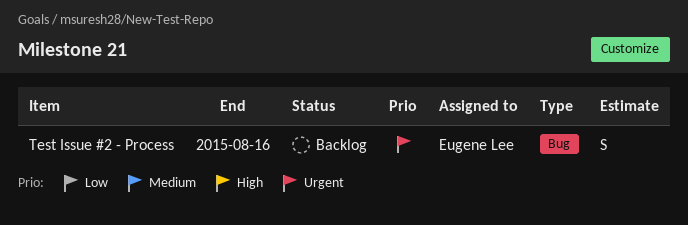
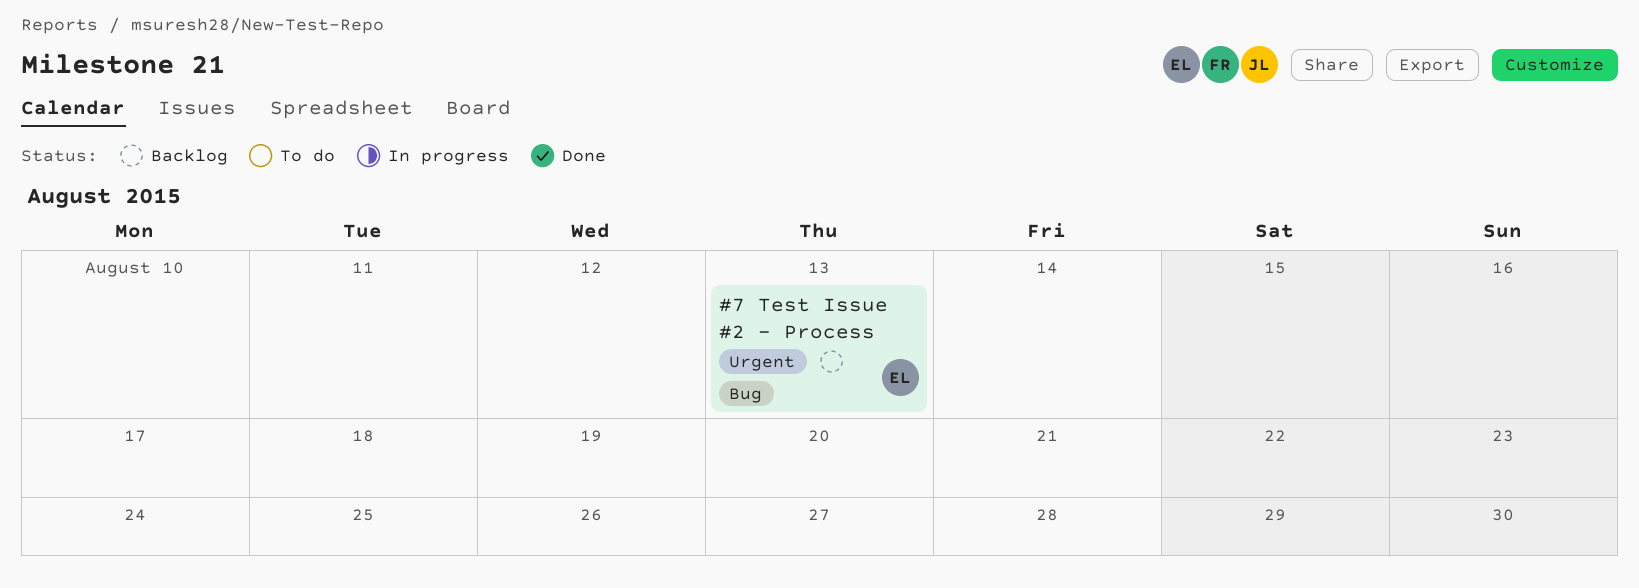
Test Issue #2 - Process, due: Aug 16 -> Aug 13

